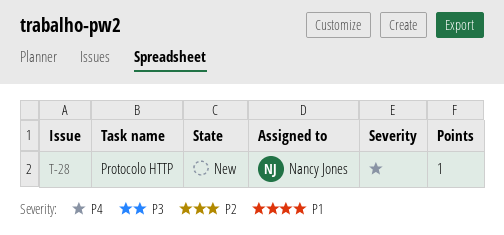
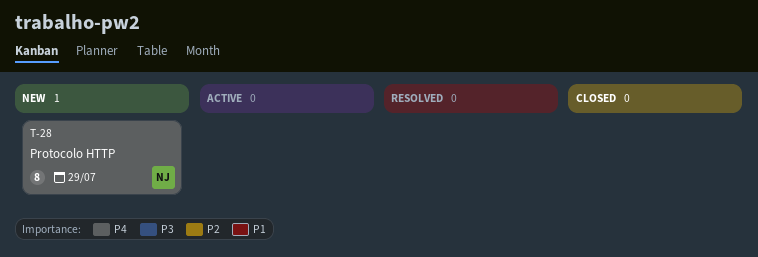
T-28, estimate: 1 -> 8

